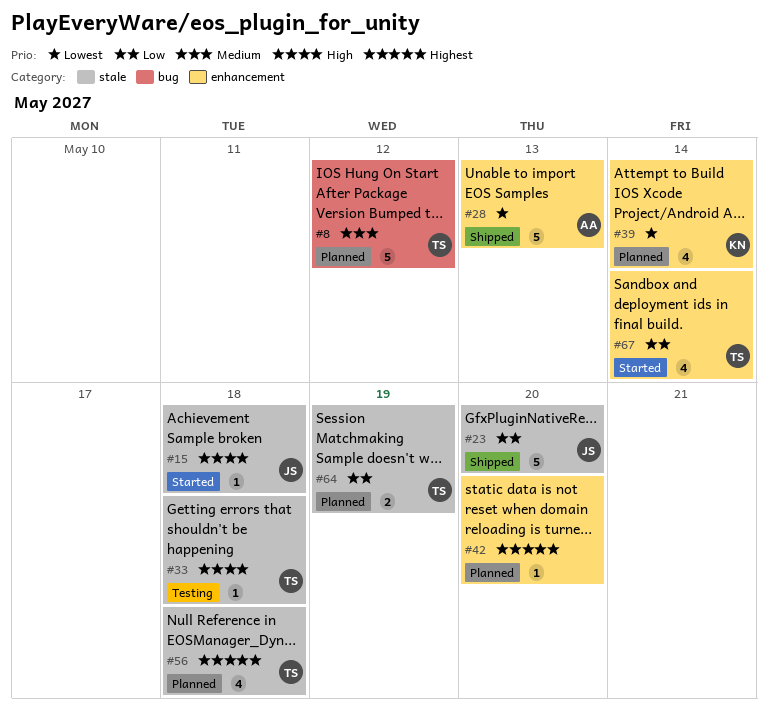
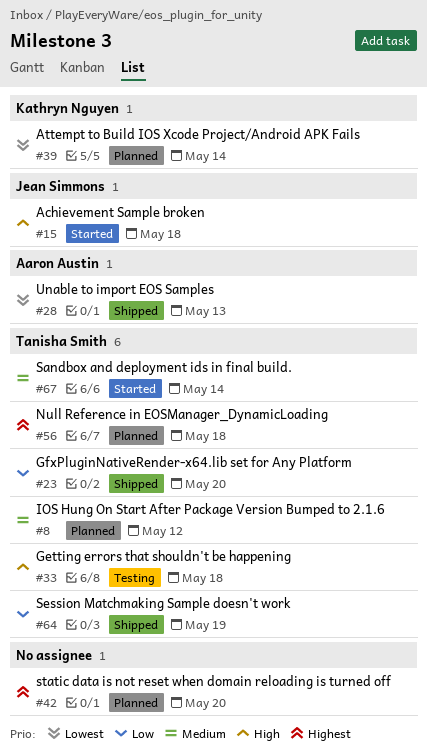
#23, owner: Jean Simmons -> Tanisha Smith
#64, status: Planned -> Shipped
#67, priority: Low -> Medium

